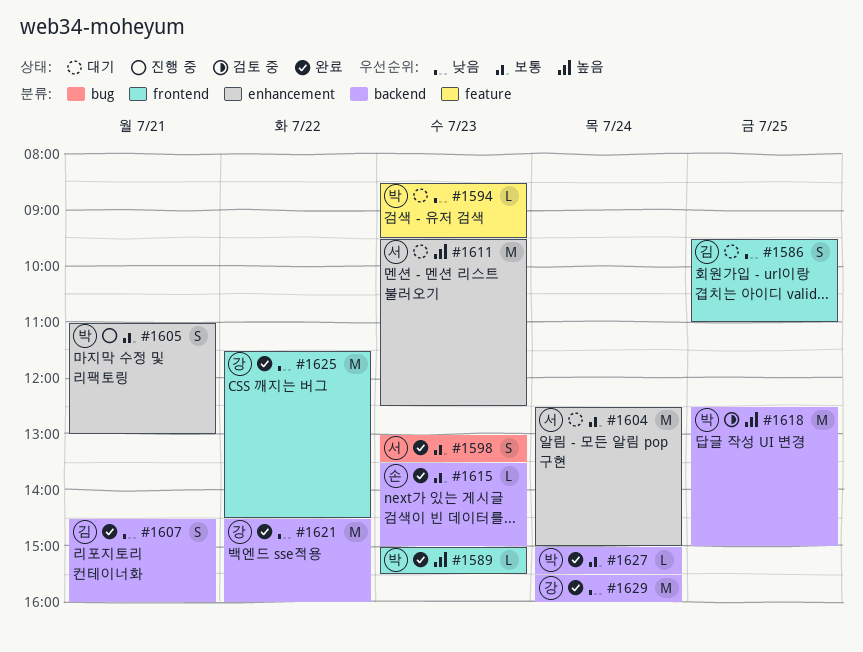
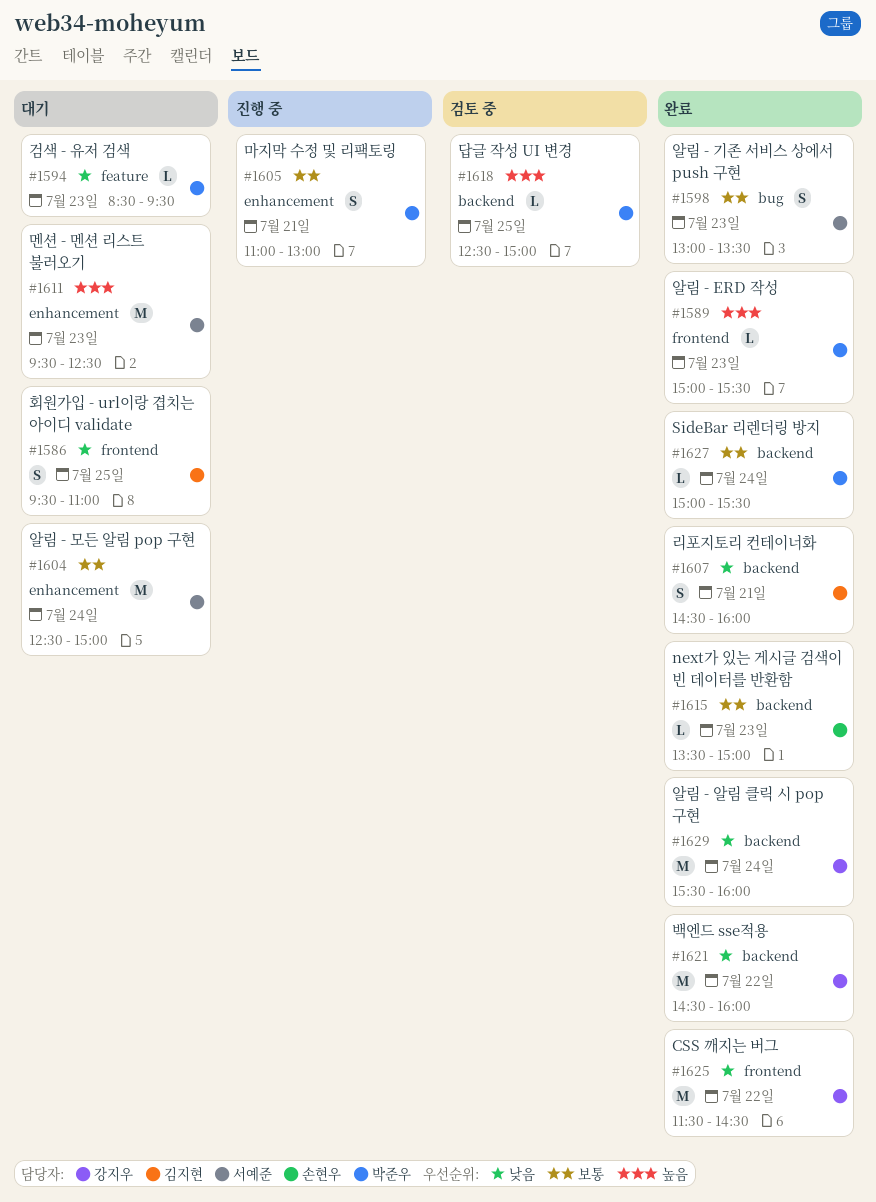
#1618, estimate: M -> L

